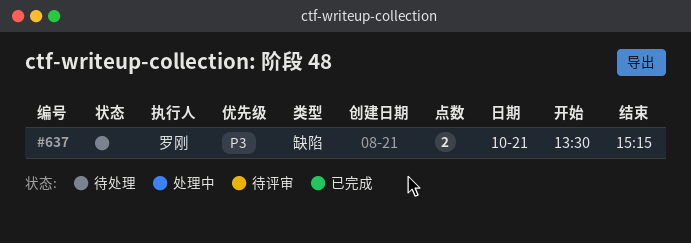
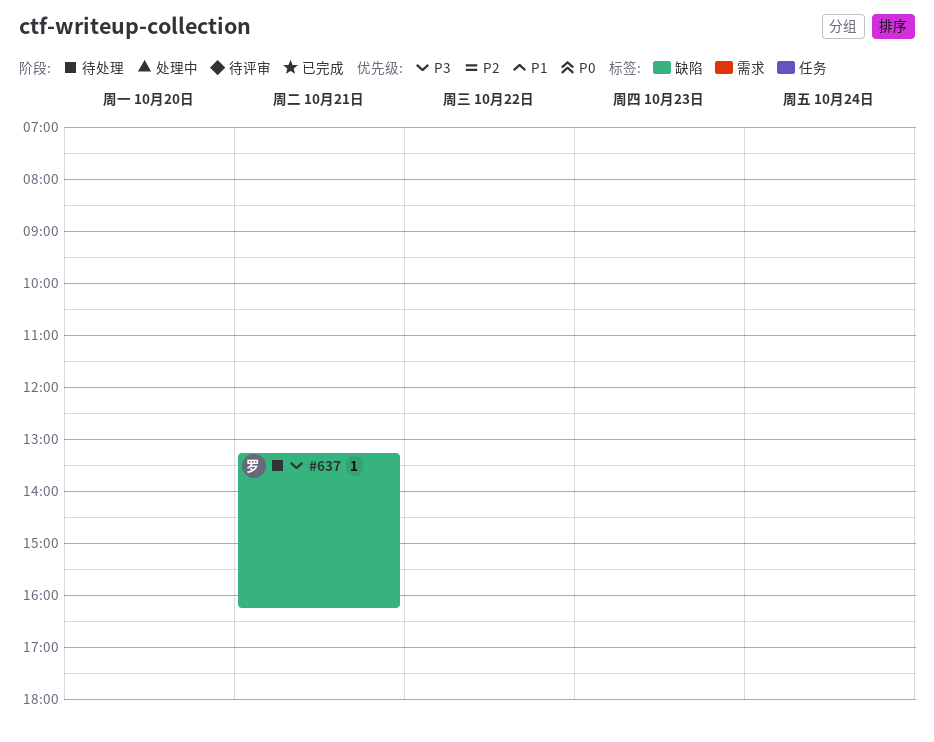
#637, estimate: 2 -> 1
#637, begins: 13:30 -> 13:15
#637, ends: 15:15 -> 16:15

